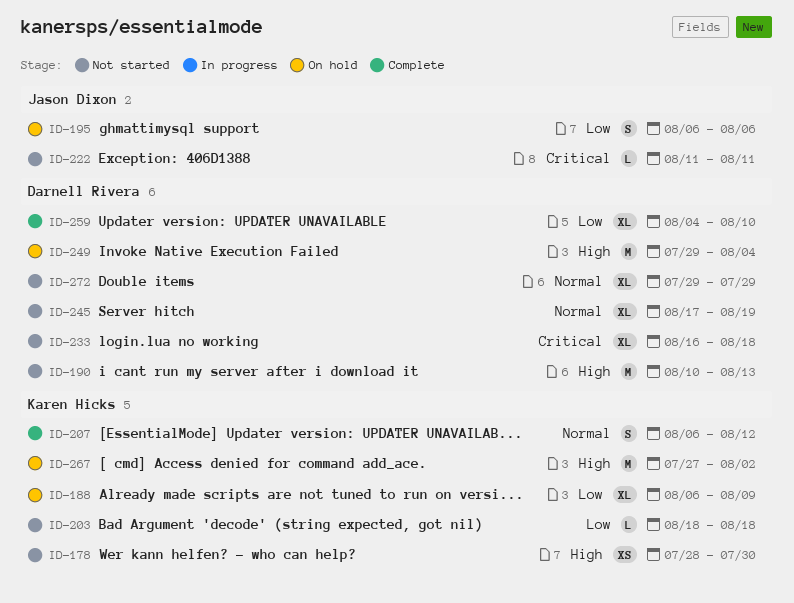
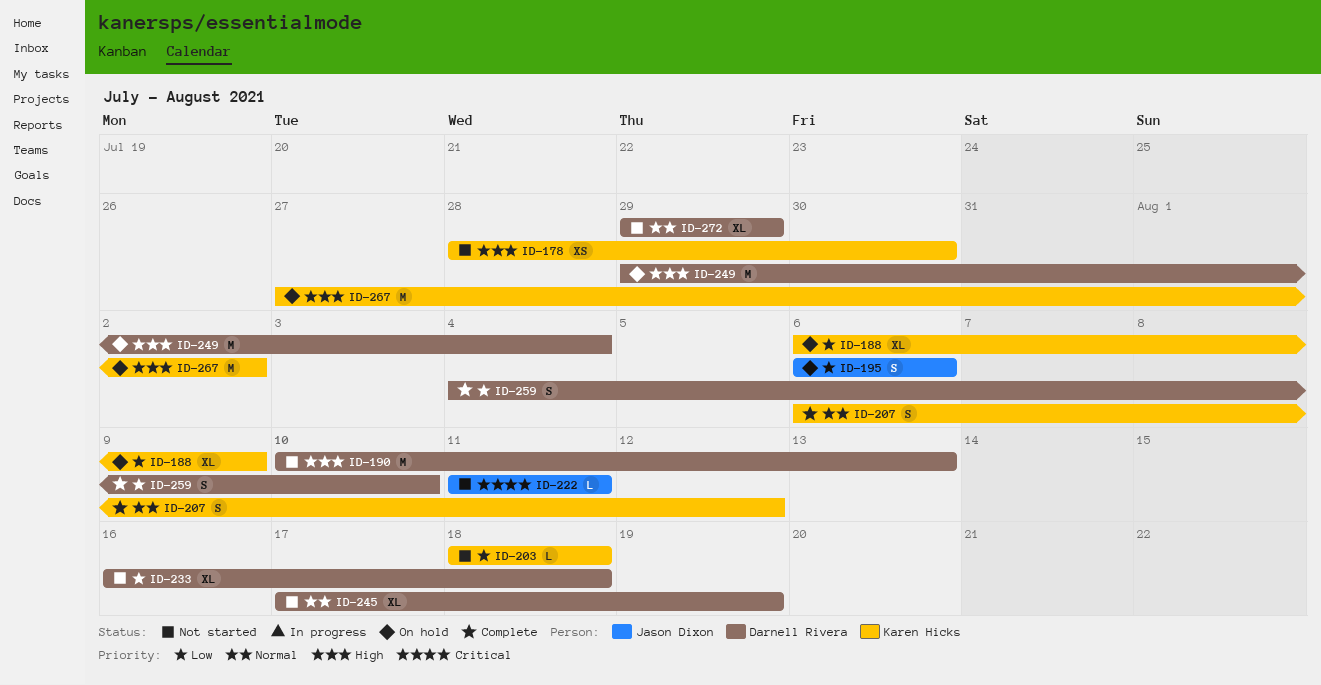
ID-233, priority: Critical -> Low
ID-259, estimate: XL -> S

